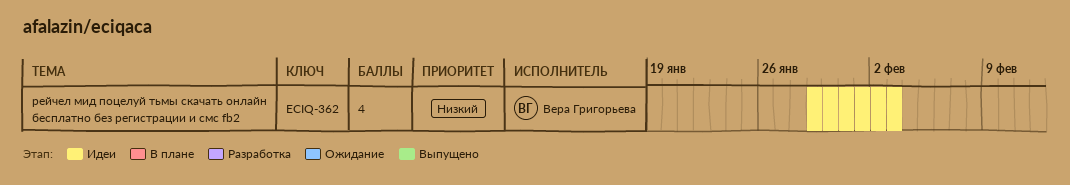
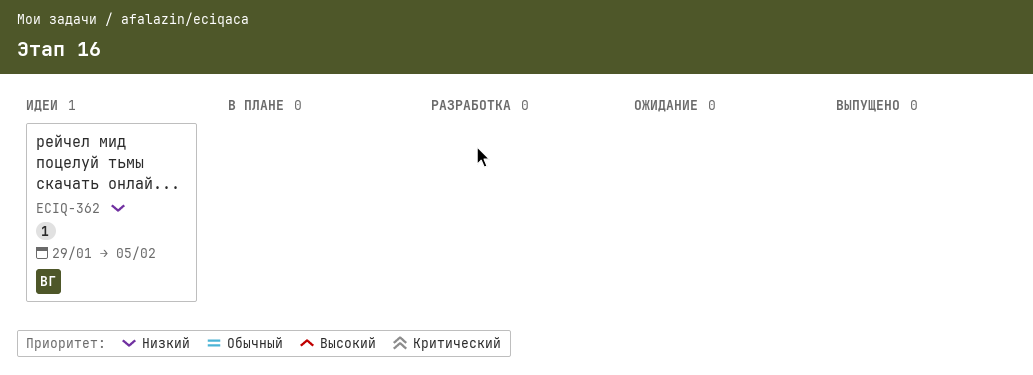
ECIQ-362, estimate: 4 -> 1
ECIQ-362, due: Feb 3 -> Feb 5

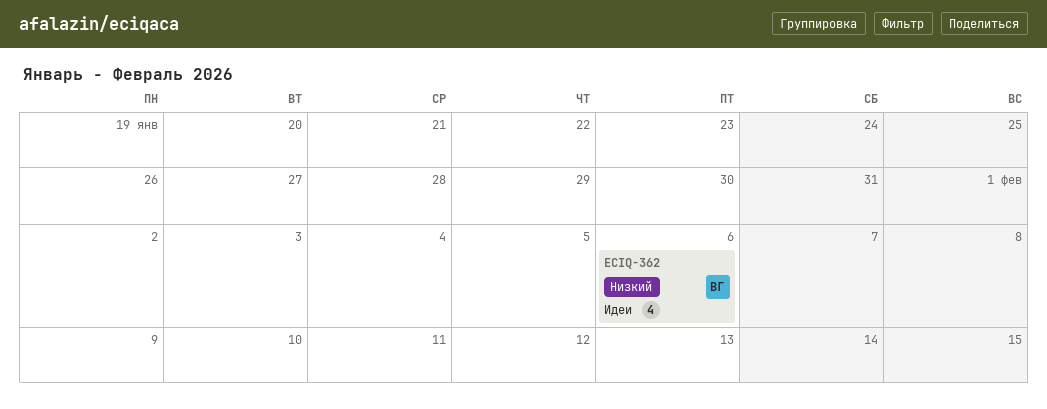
ECIQ-362, estimate: 1 -> 4
ECIQ-362, due: Feb 5 -> Feb 6

